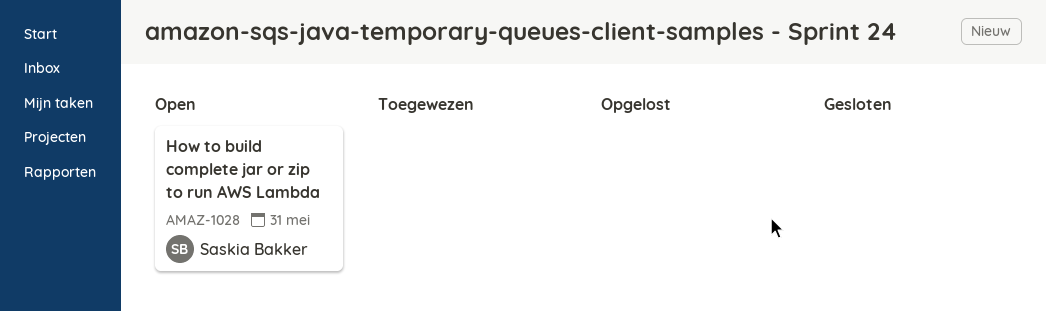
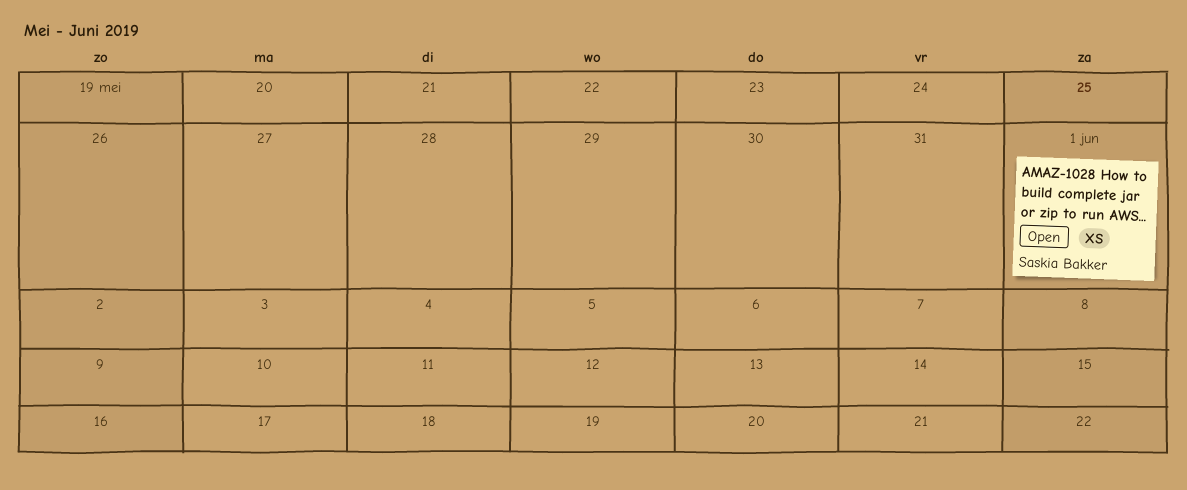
AMAZ-1028, due: May 31 -> Jun 1

